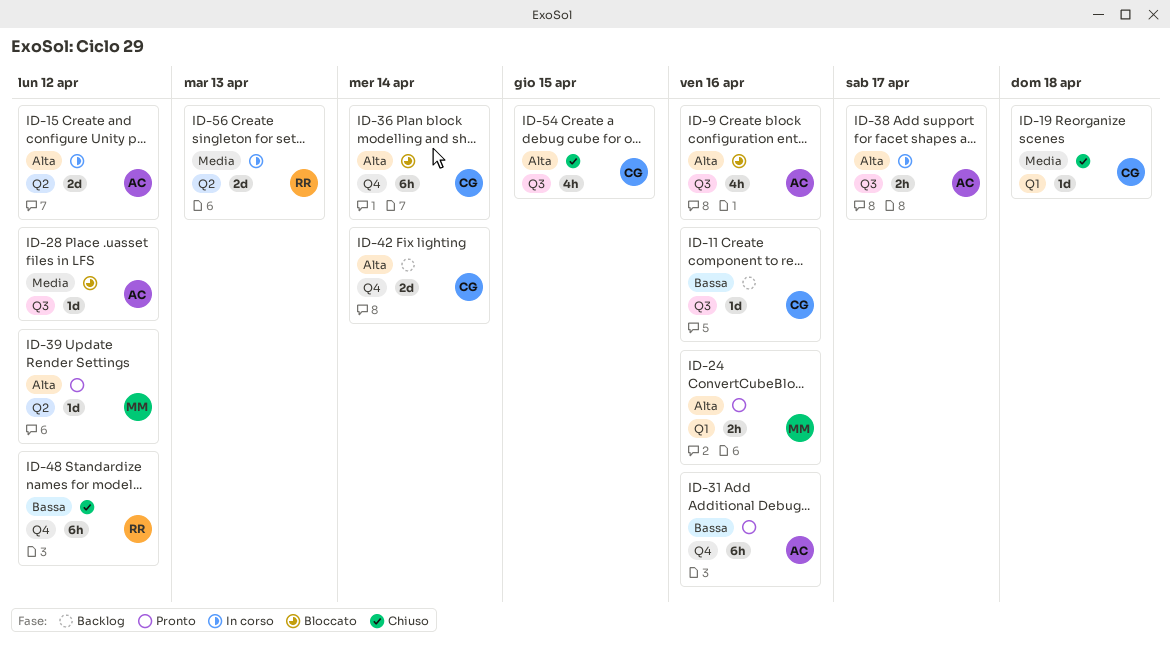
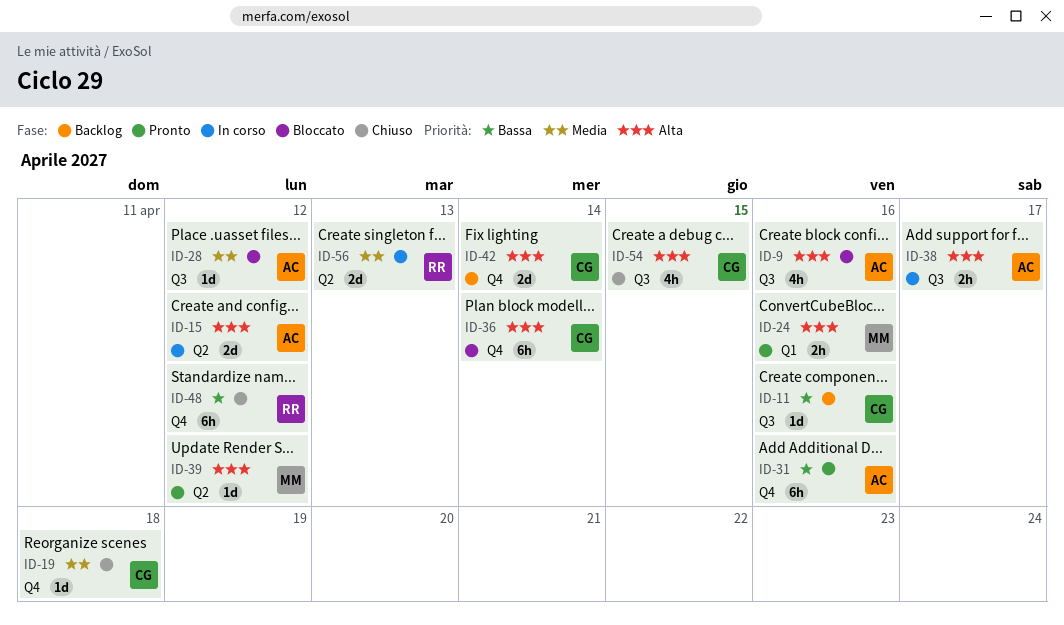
ID-19, label: Q1 -> Q4

